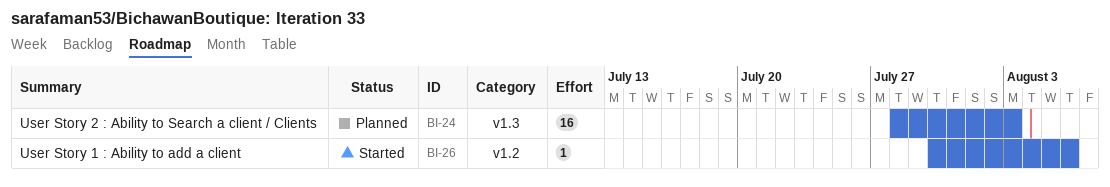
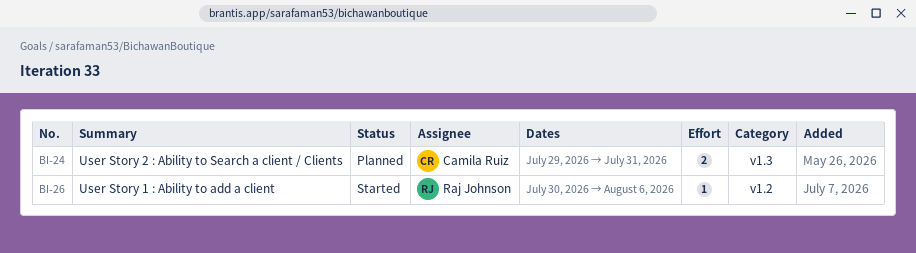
BI-24, estimate: 16 -> 2
BI-24, start: Jul 28 -> Jul 29
BI-24, due: Aug 3 -> Jul 31

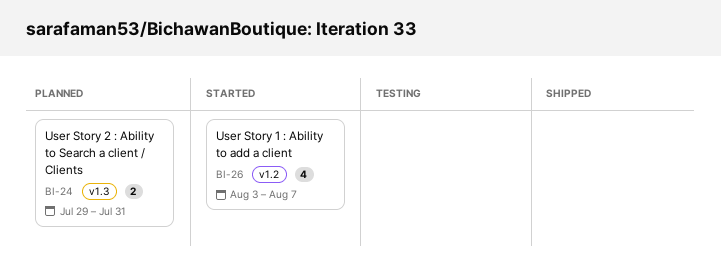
BI-26, estimate: 1 -> 4
BI-26, start: Jul 30 -> Aug 3
BI-26, due: Aug 6 -> Aug 7

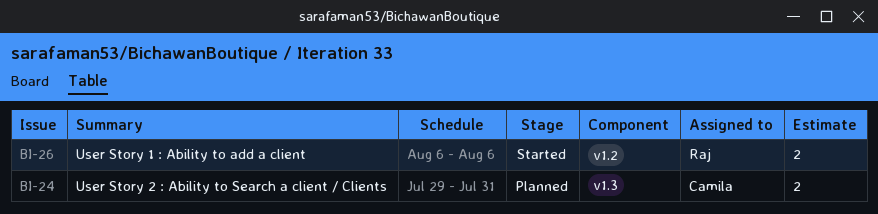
BI-26, estimate: 4 -> 2
BI-26, start: Aug 3 -> Aug 6
BI-26, due: Aug 7 -> Aug 6

